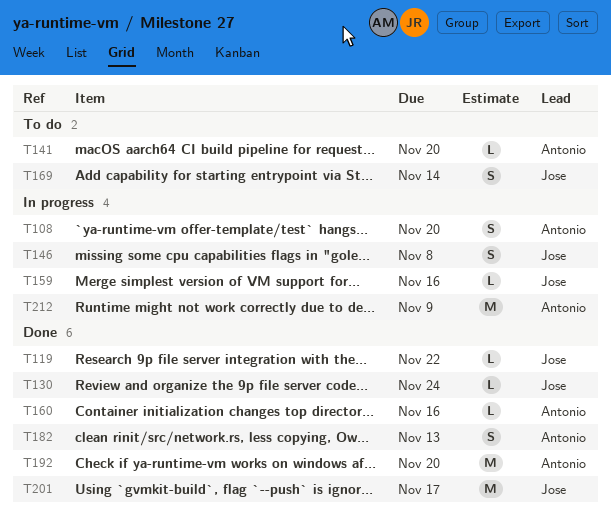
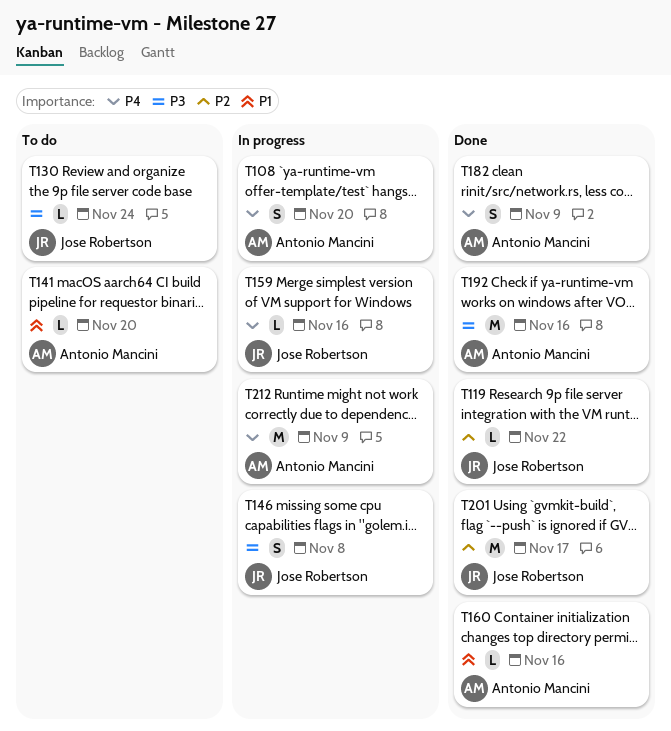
T130, status: Done -> To do
T169: present -> none
T182, due: Nov 13 -> Nov 9
T192, due: Nov 20 -> Nov 16

